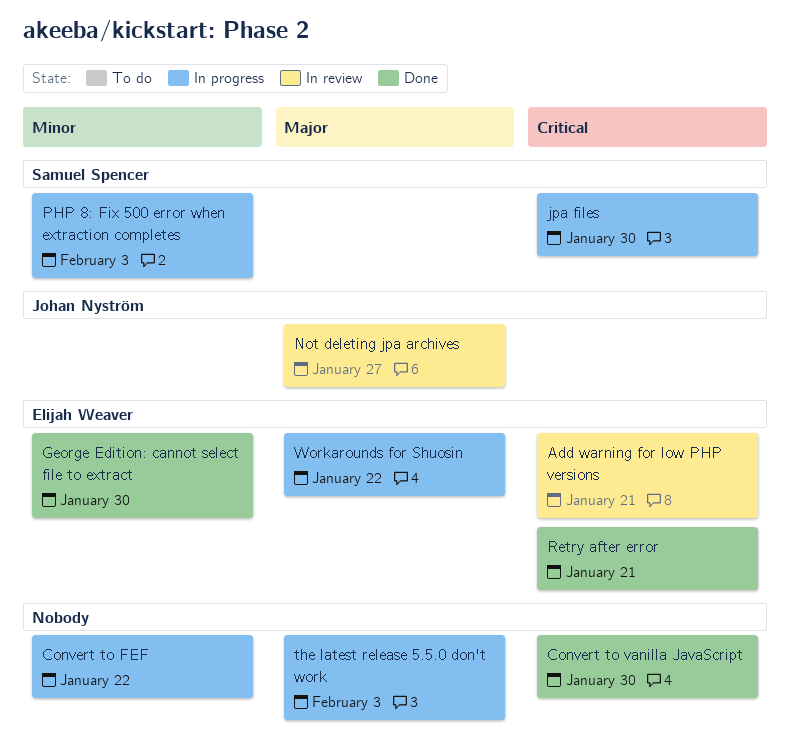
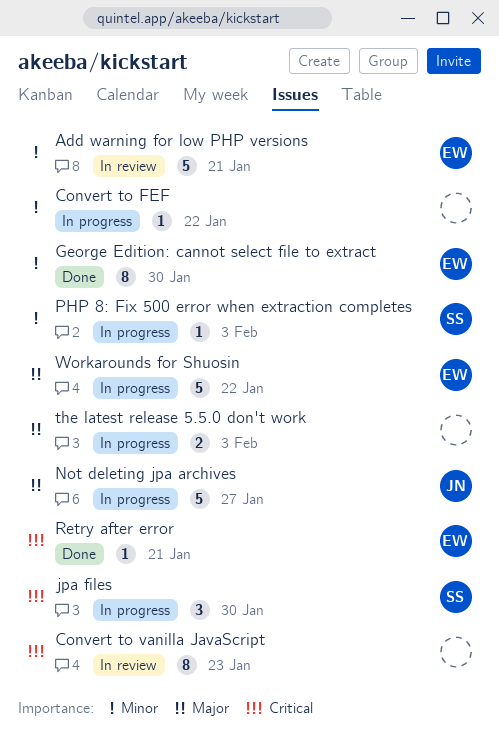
Add warning for low PHP versions, priority: Critical -> Minor
Convert to vanilla JavaScript, status: Done -> In review
Convert to vanilla JavaScript, due: Jan 30 -> Jan 23
Not deleting jpa archives, status: In review -> In progress

